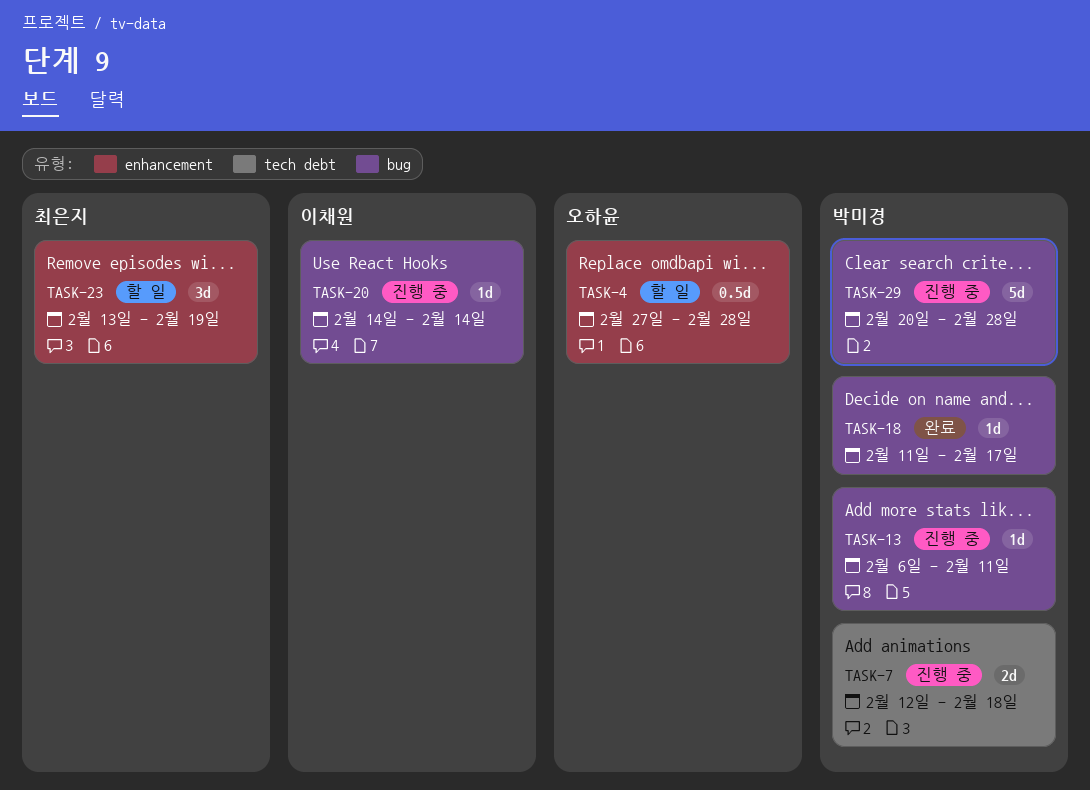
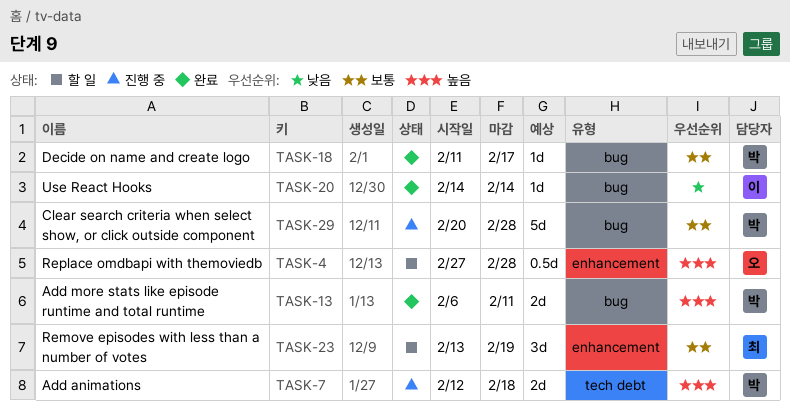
TASK-13, status: 진행 중 -> 완료
TASK-13, estimate: 1d -> 2d
TASK-20, status: 진행 중 -> 완료

